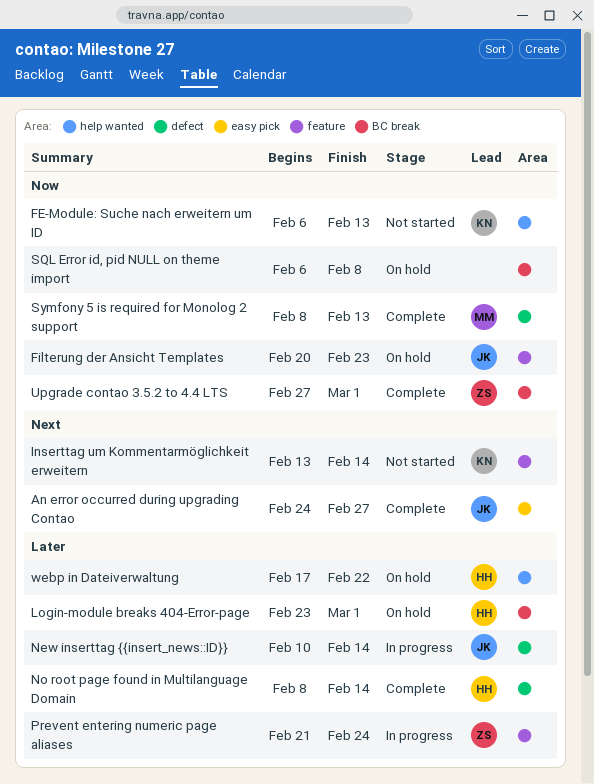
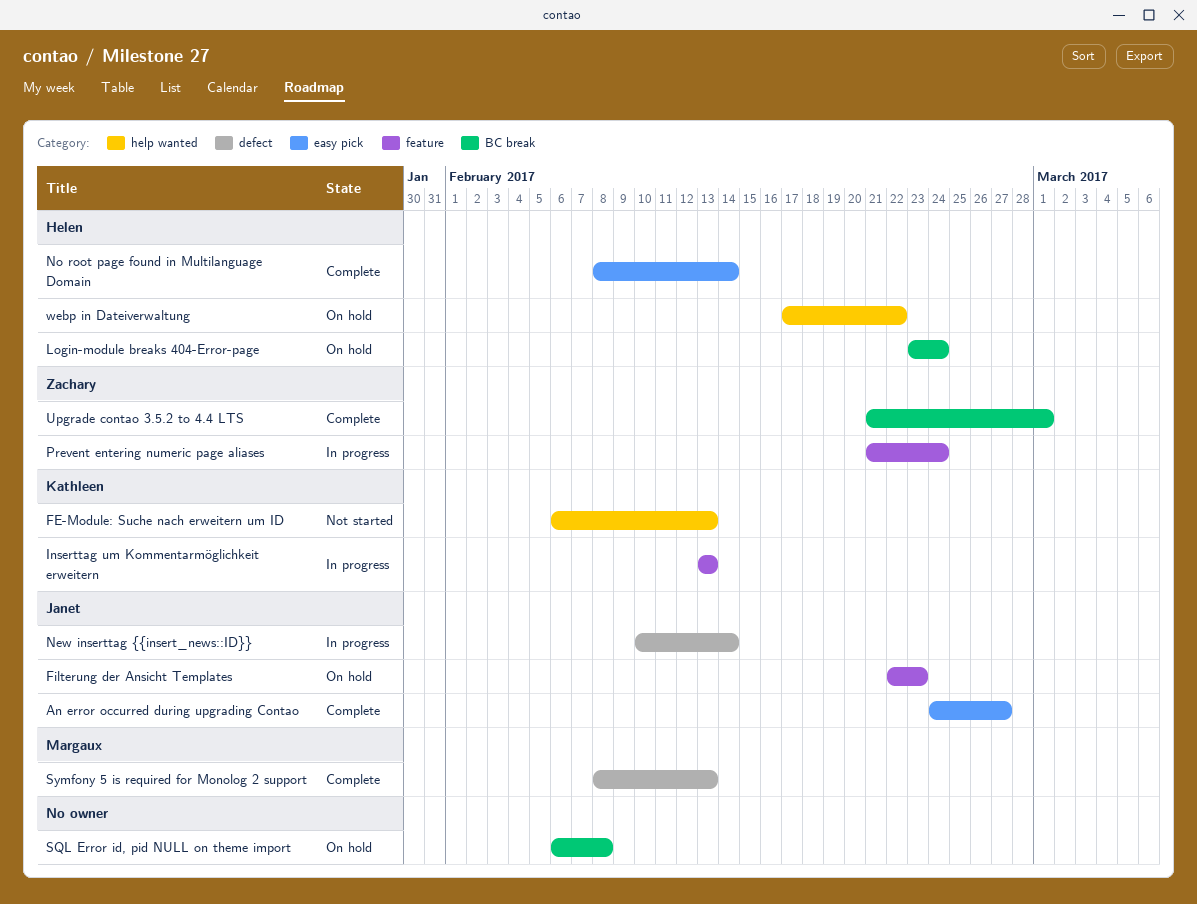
Filterung der Ansicht Templates, start: Feb 20 -> Feb 22
Inserttag um Kommentarmöglichkeit erweitern, status: Not started -> In progress
Inserttag um Kommentarmöglichkeit erweitern, due: Feb 14 -> Feb 13
Login-module breaks 404-Error-page, due: Mar 1 -> Feb 24
No root page found in Multilanguage Domain, label: defect -> easy pick
Upgrade contao 3.5.2 to 4.4 LTS, start: Feb 27 -> Feb 21

